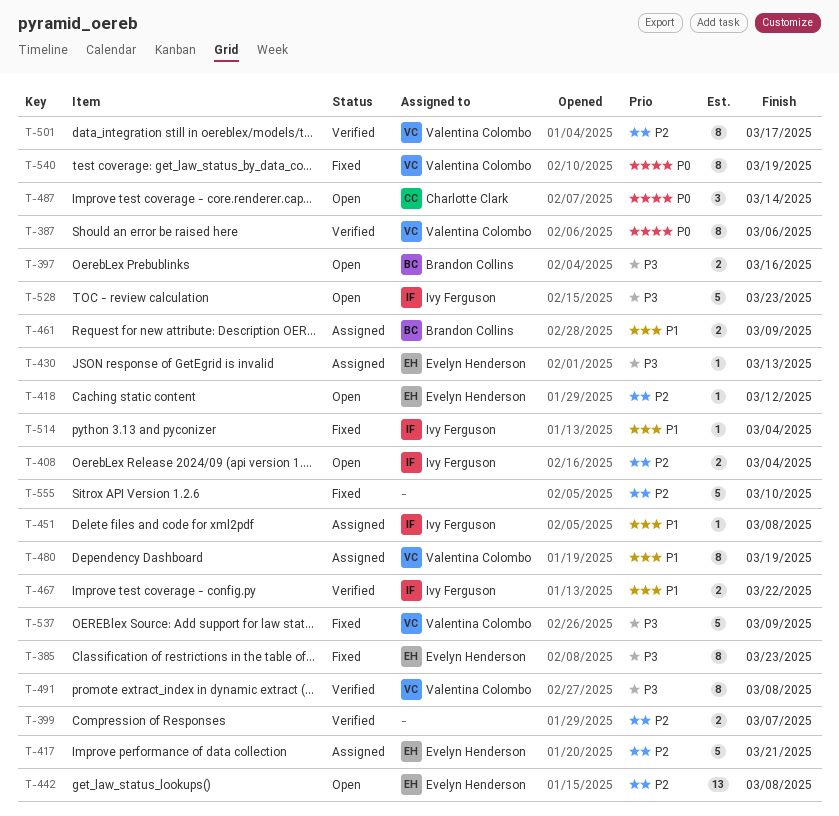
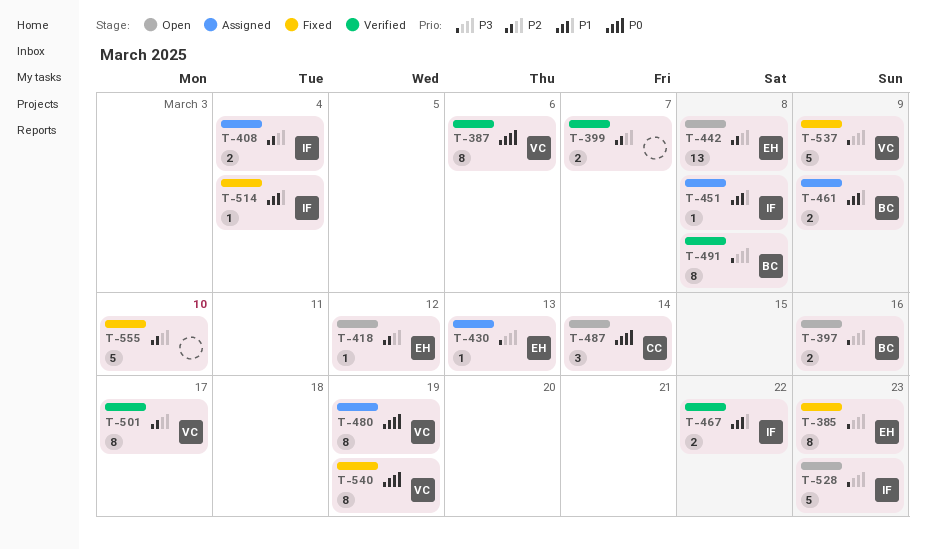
T-408, status: Open -> Assigned
T-417: present -> none
T-480, priority: P1 -> P0
T-491, owner: Valentina Colombo -> Brandon Collins

